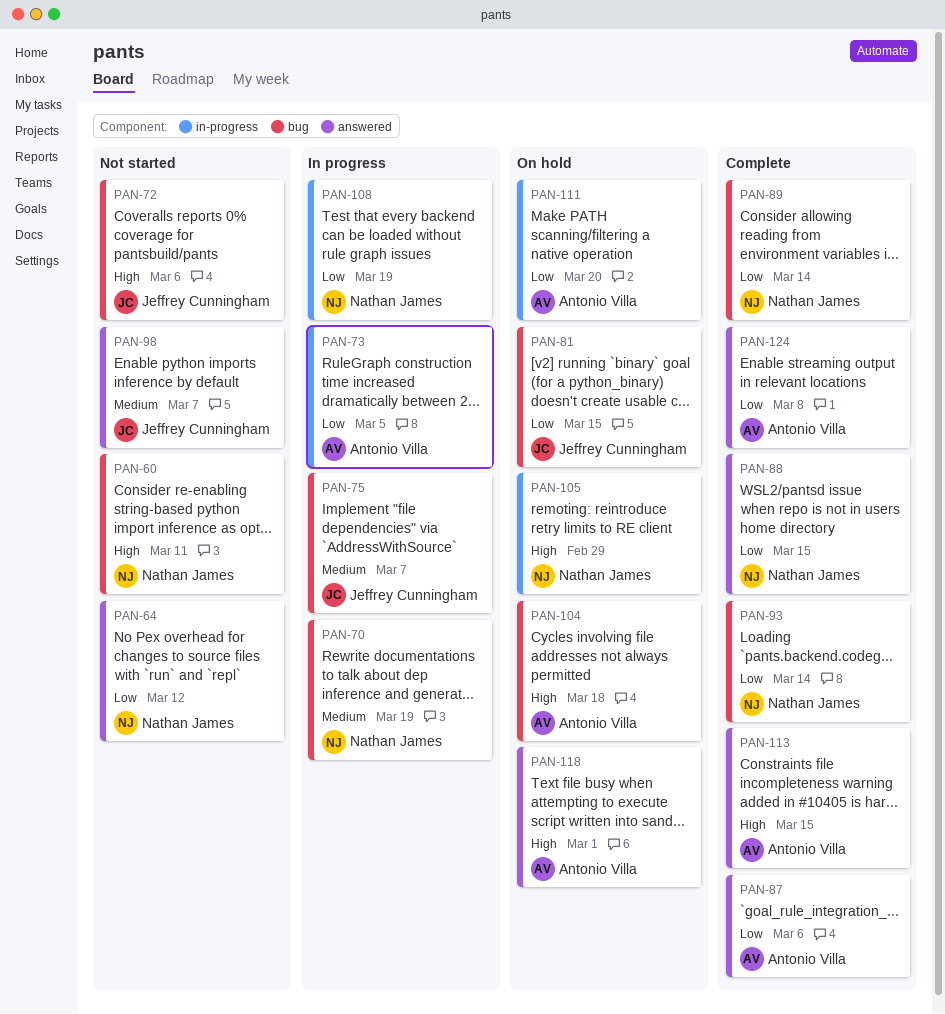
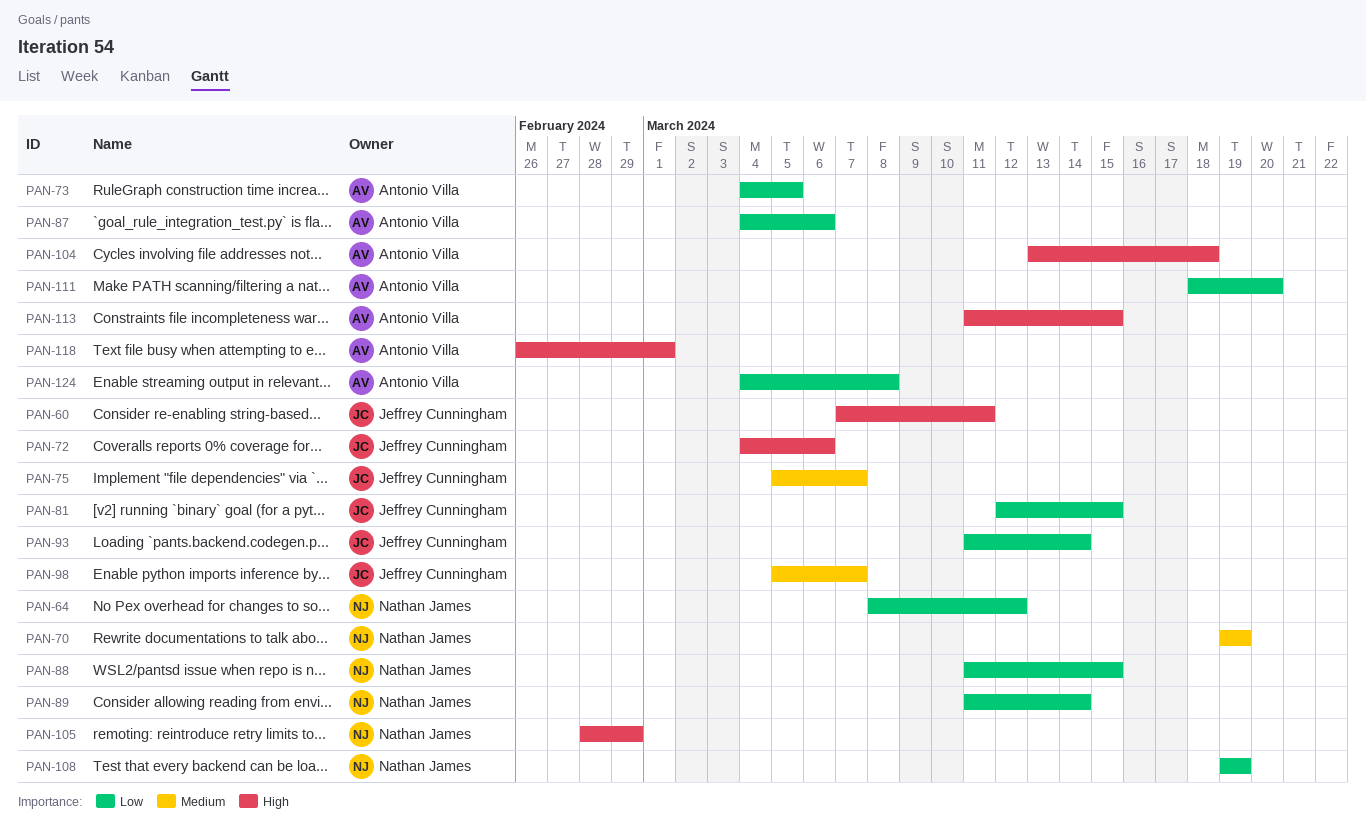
PAN-60, owner: Nathan James -> Jeffrey Cunningham
PAN-93, owner: Nathan James -> Jeffrey Cunningham

